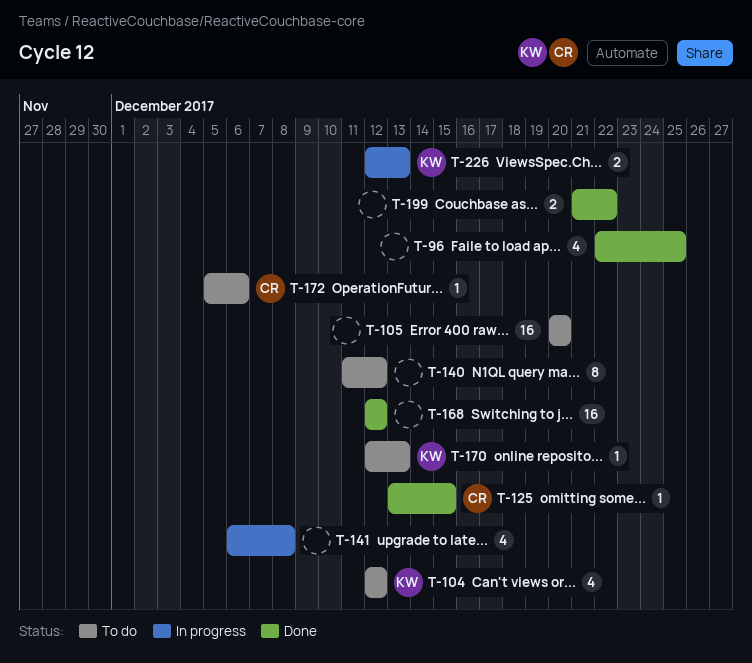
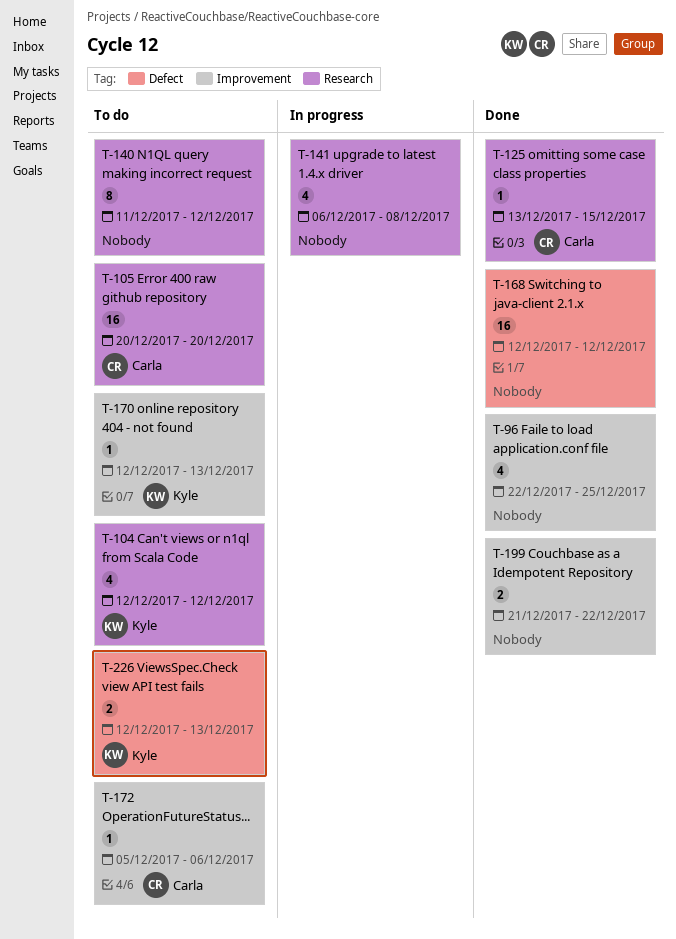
T-105, owner: none -> Carla
T-226, status: In progress -> To do

